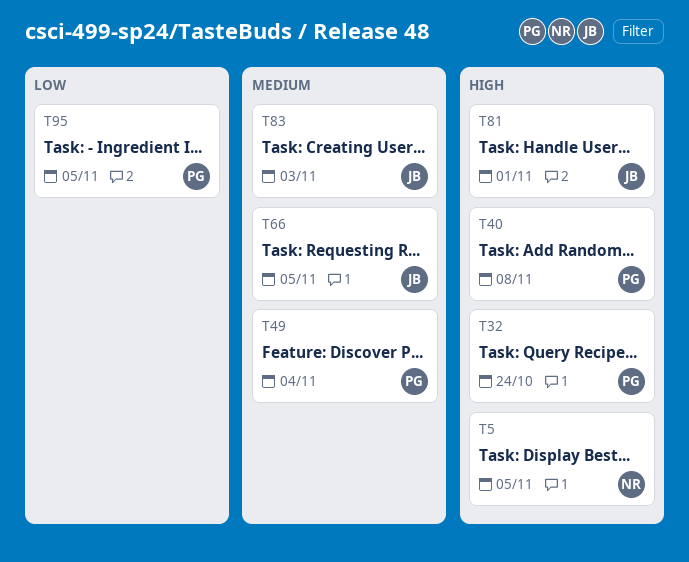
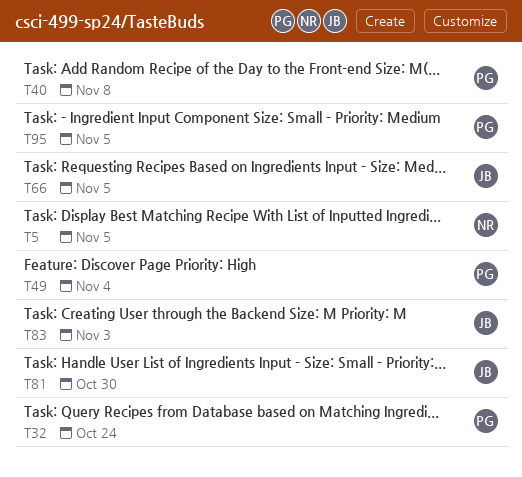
T81, due: Nov 1 -> Oct 30

